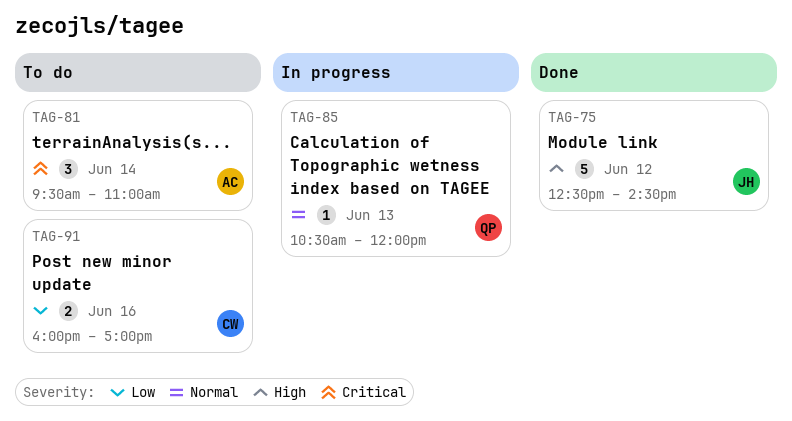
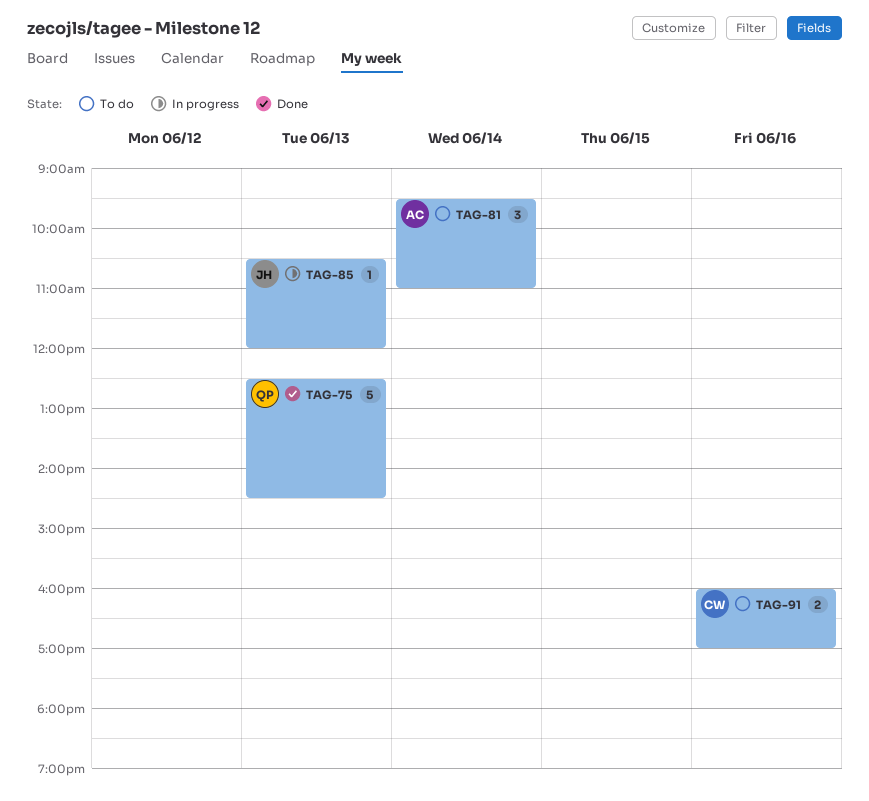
TAG-75, owner: JH -> QP
TAG-75, day: Jun 12 -> Jun 13
TAG-85, owner: QP -> JH

